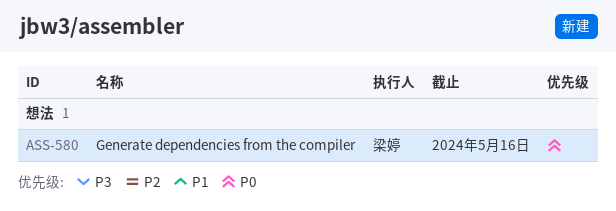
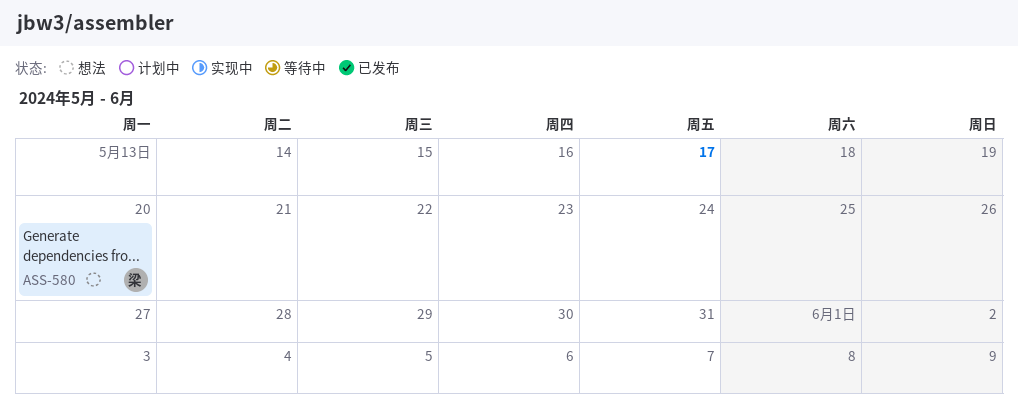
ASS-580, due: May 16 -> May 20

